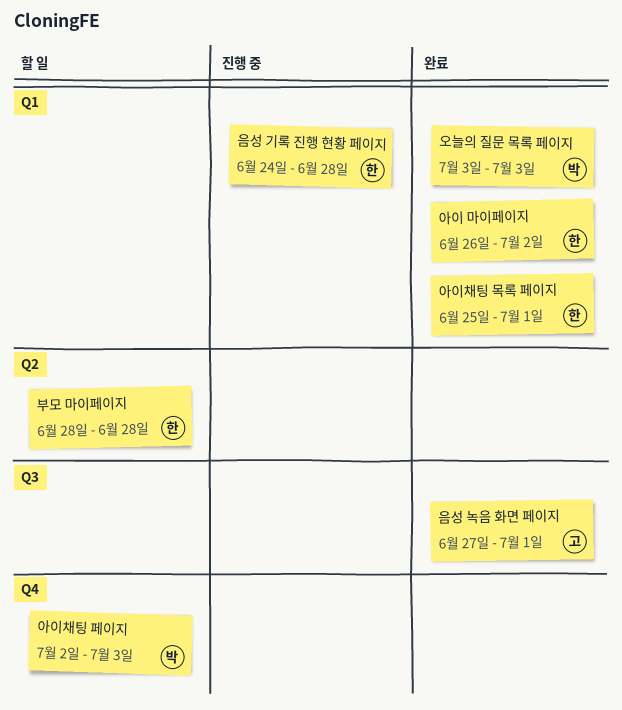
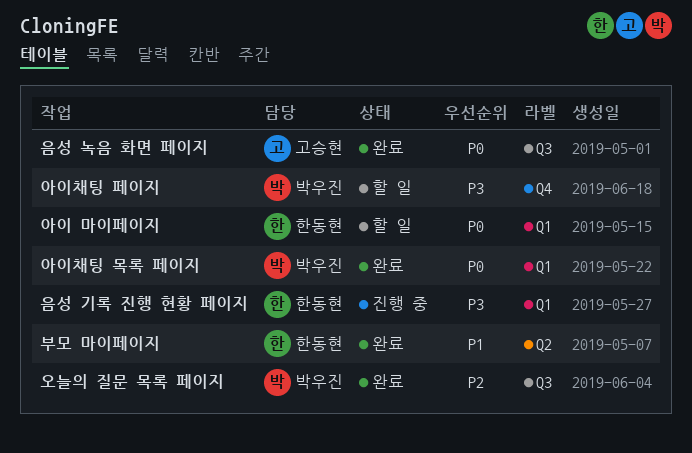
부모 마이페이지, status: 할 일 -> 완료
아이 마이페이지, status: 완료 -> 할 일
아이채팅 목록 페이지, owner: 한동현 -> 박우진
오늘의 질문 목록 페이지, label: Q1 -> Q3

